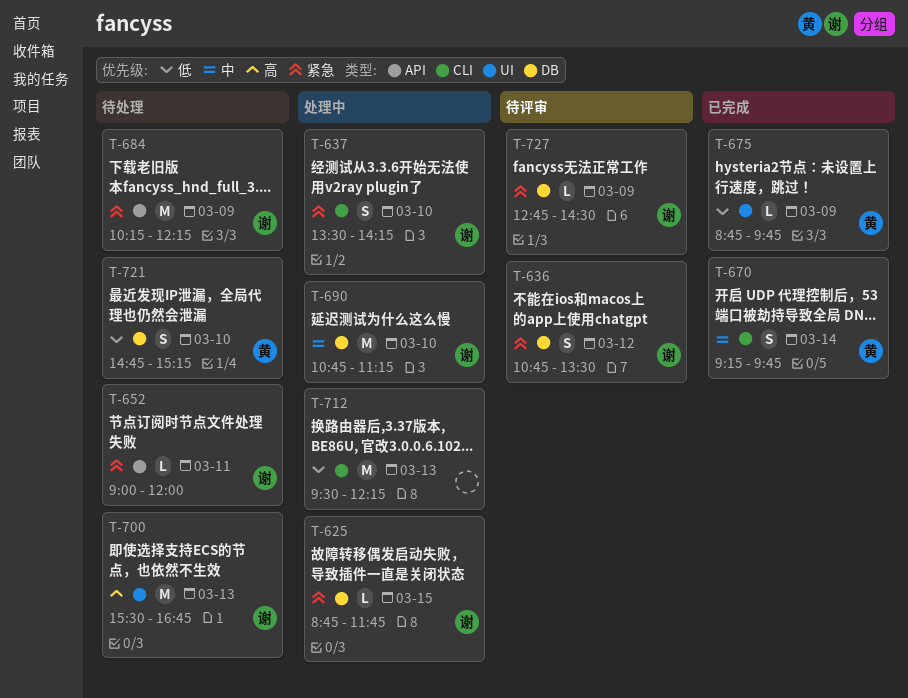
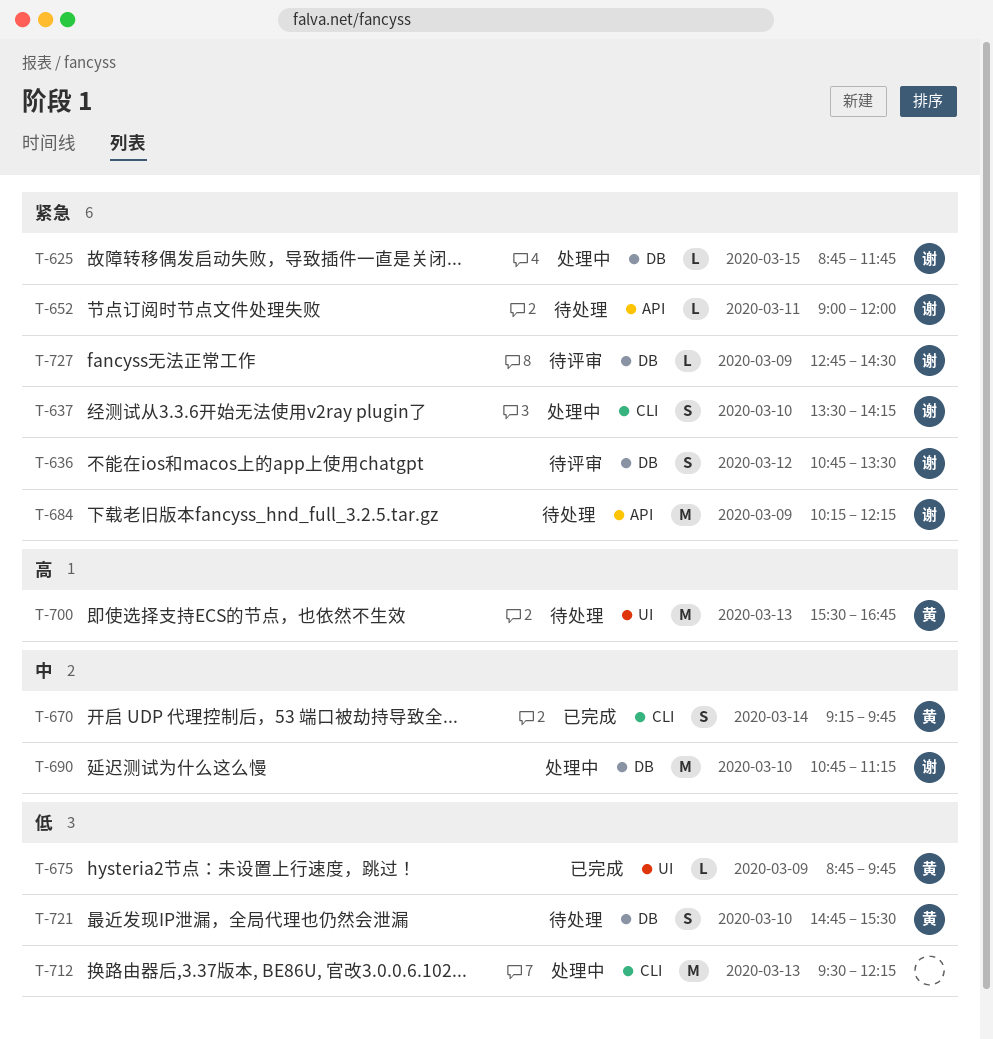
T-700, owner: 谢 -> 黄
T-721, ends: 15:15 -> 15:30

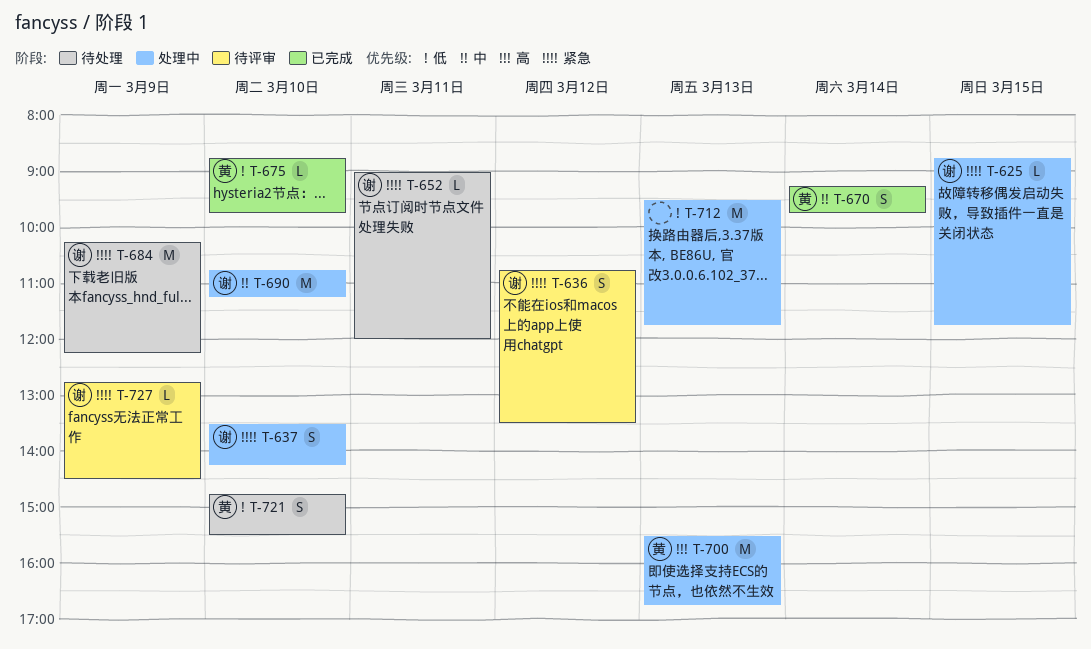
T-675, day: Mar 9 -> Mar 10
T-700, status: 待处理 -> 处理中
T-712, ends: 12:15 -> 11:45

